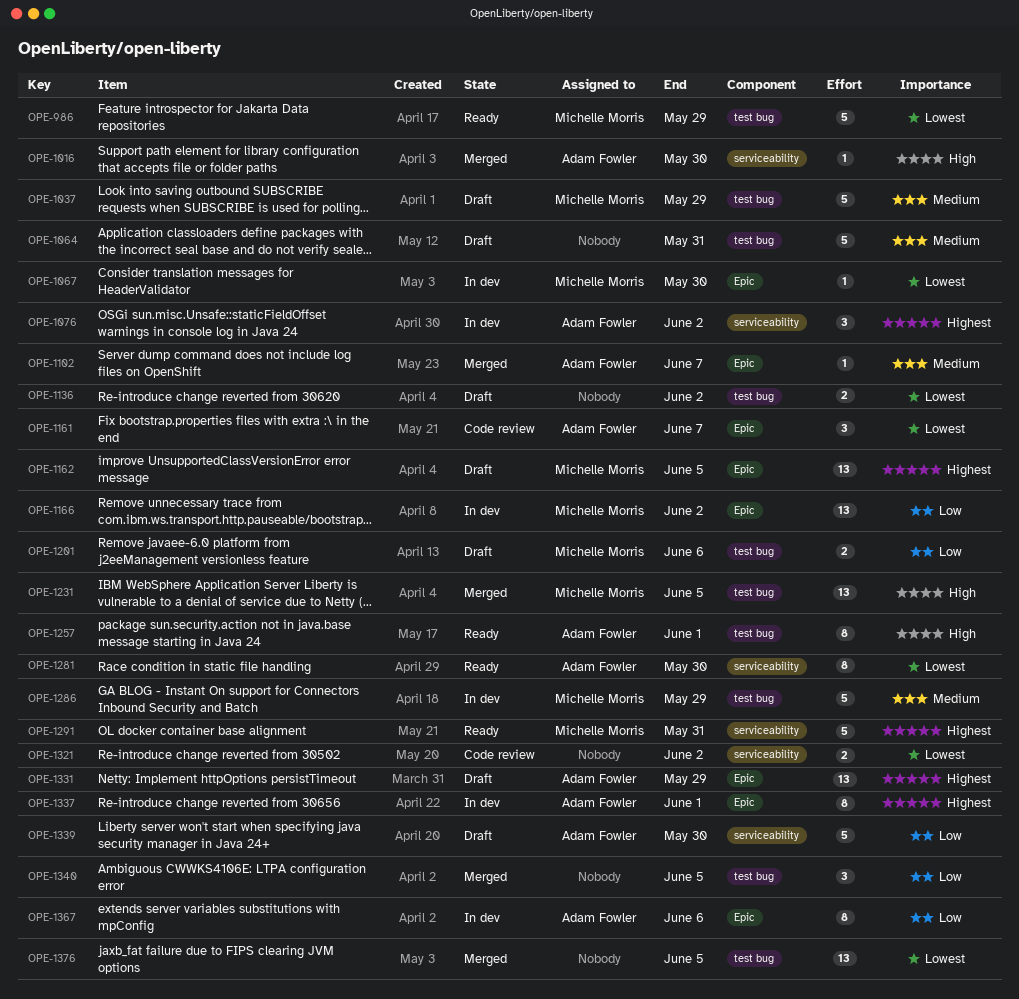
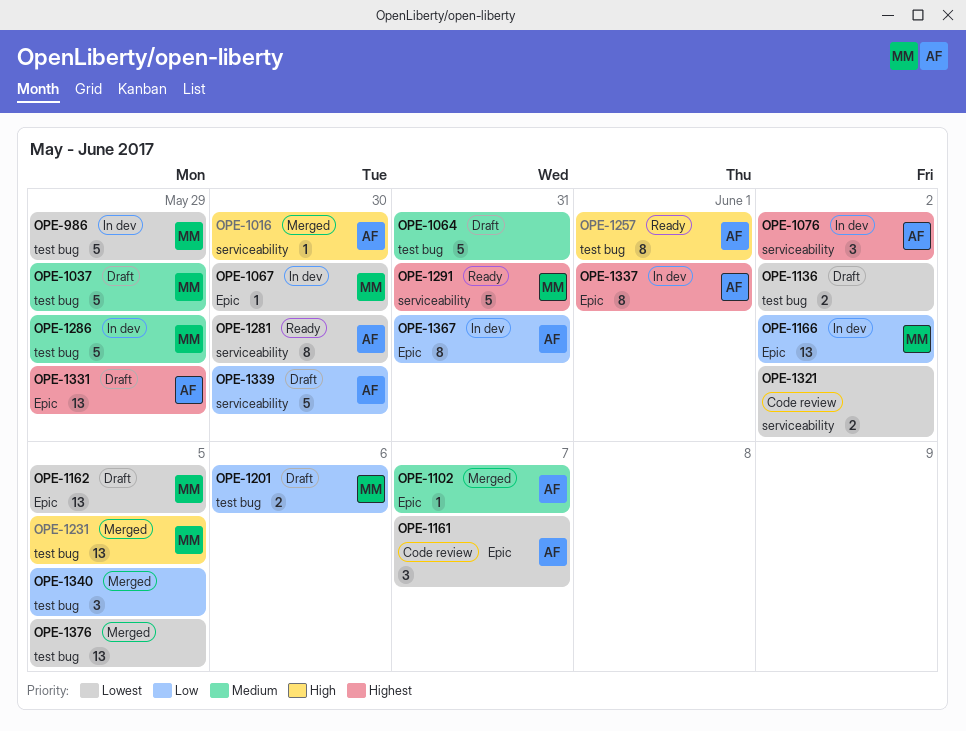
OPE-986, status: Ready -> In dev
OPE-1162, priority: Highest -> Lowest
OPE-1367, due: Jun 6 -> May 31

